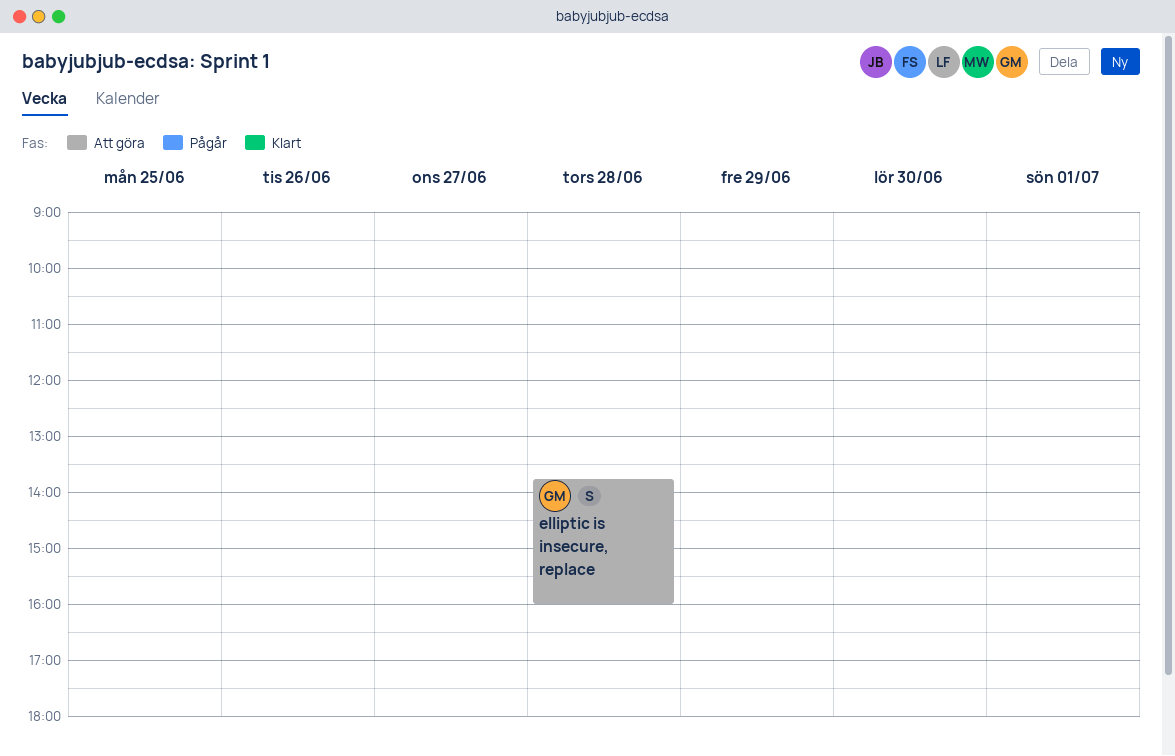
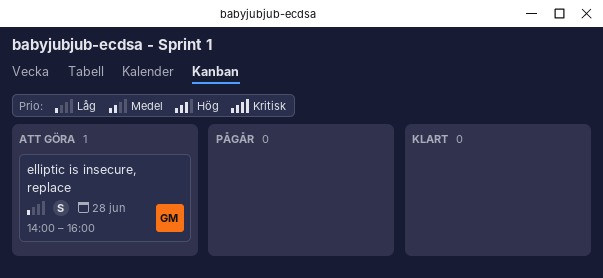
elliptic is insecure, replace, begins: 13:45 -> 14:00

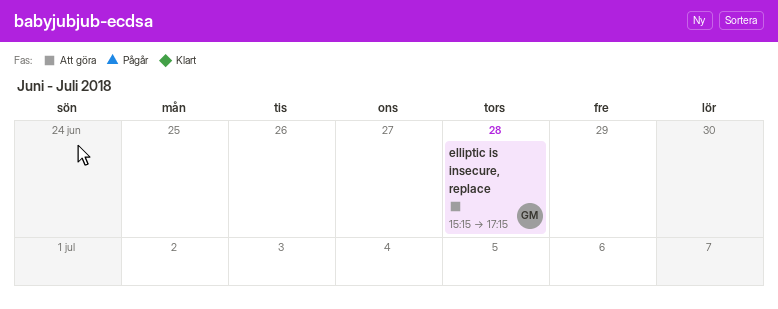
elliptic is insecure, replace, begins: 14:00 -> 15:15
elliptic is insecure, replace, ends: 16:00 -> 17:15

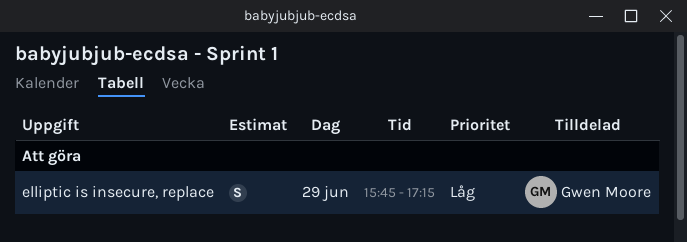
elliptic is insecure, replace, day: Jun 28 -> Jun 29
elliptic is insecure, replace, begins: 15:15 -> 15:45

